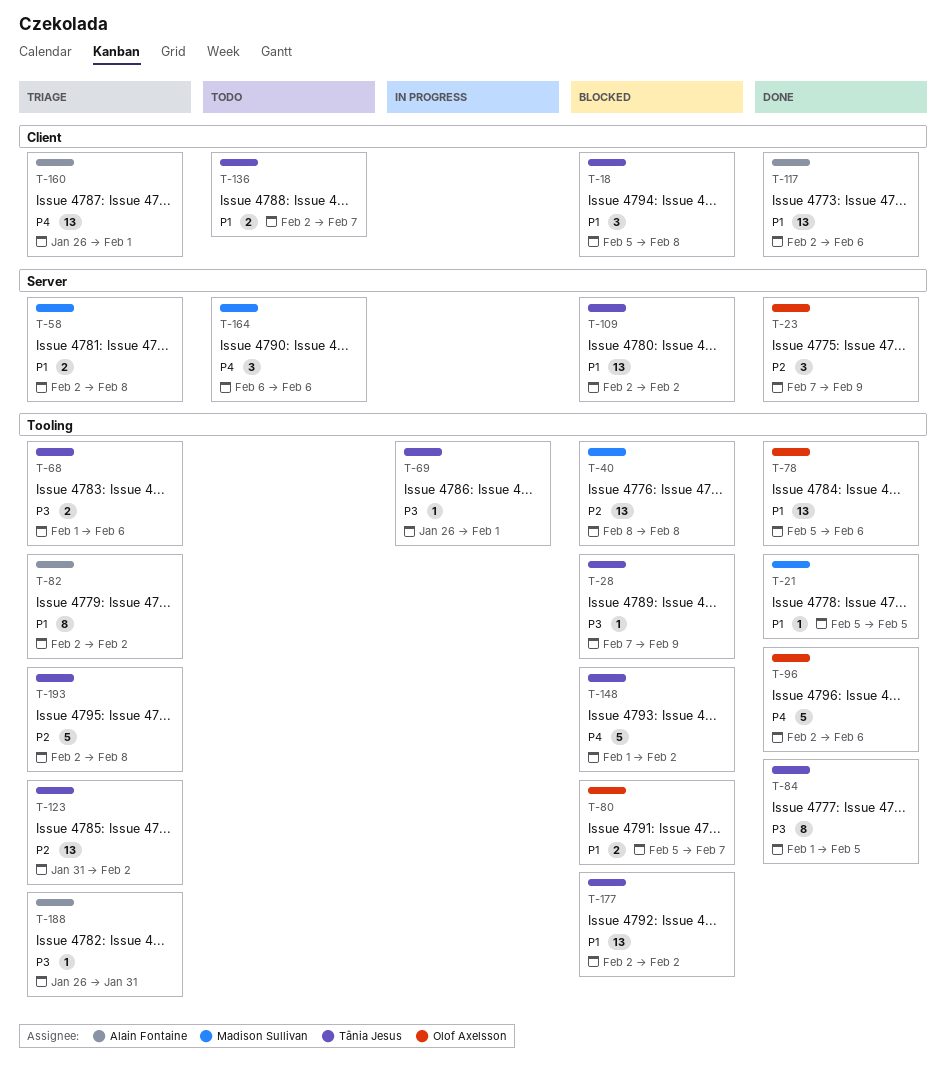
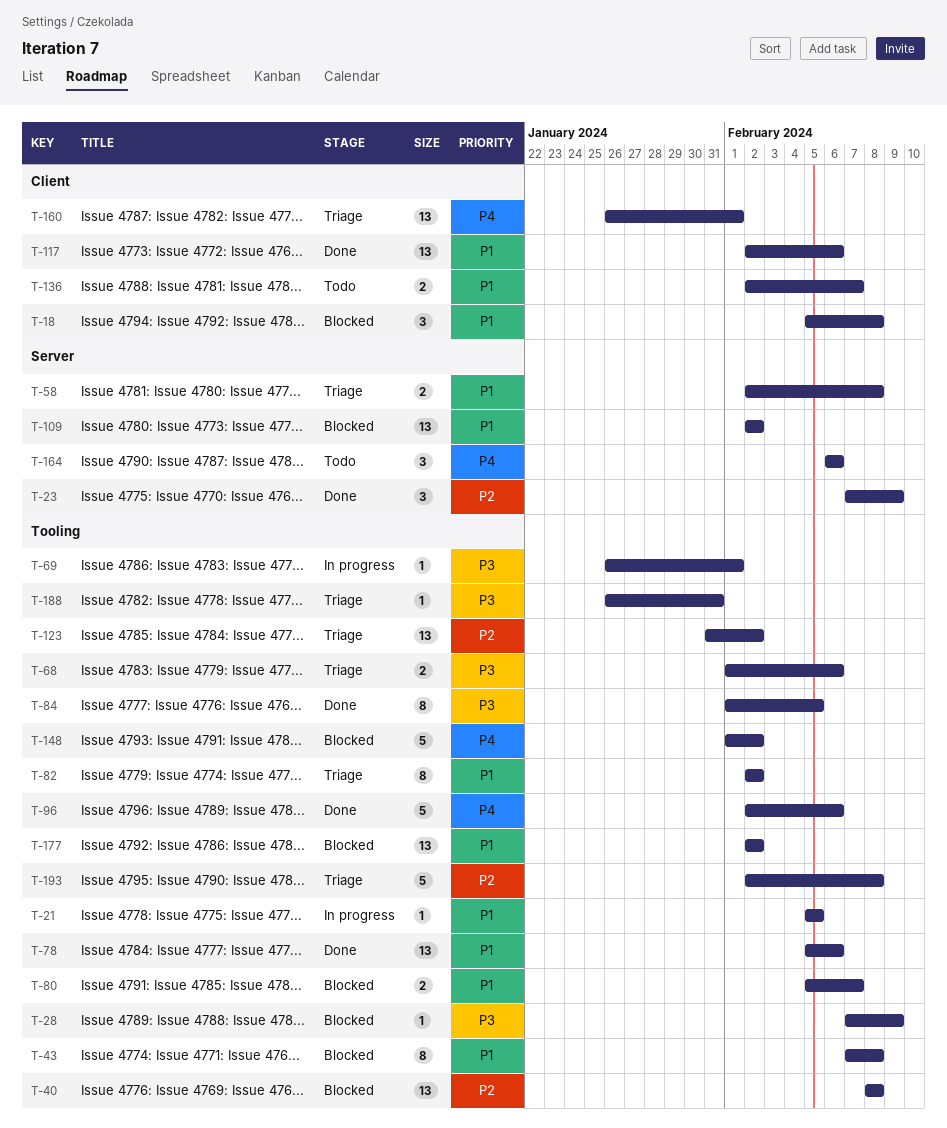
T-21, status: Done -> In progress
T-43: none -> present

